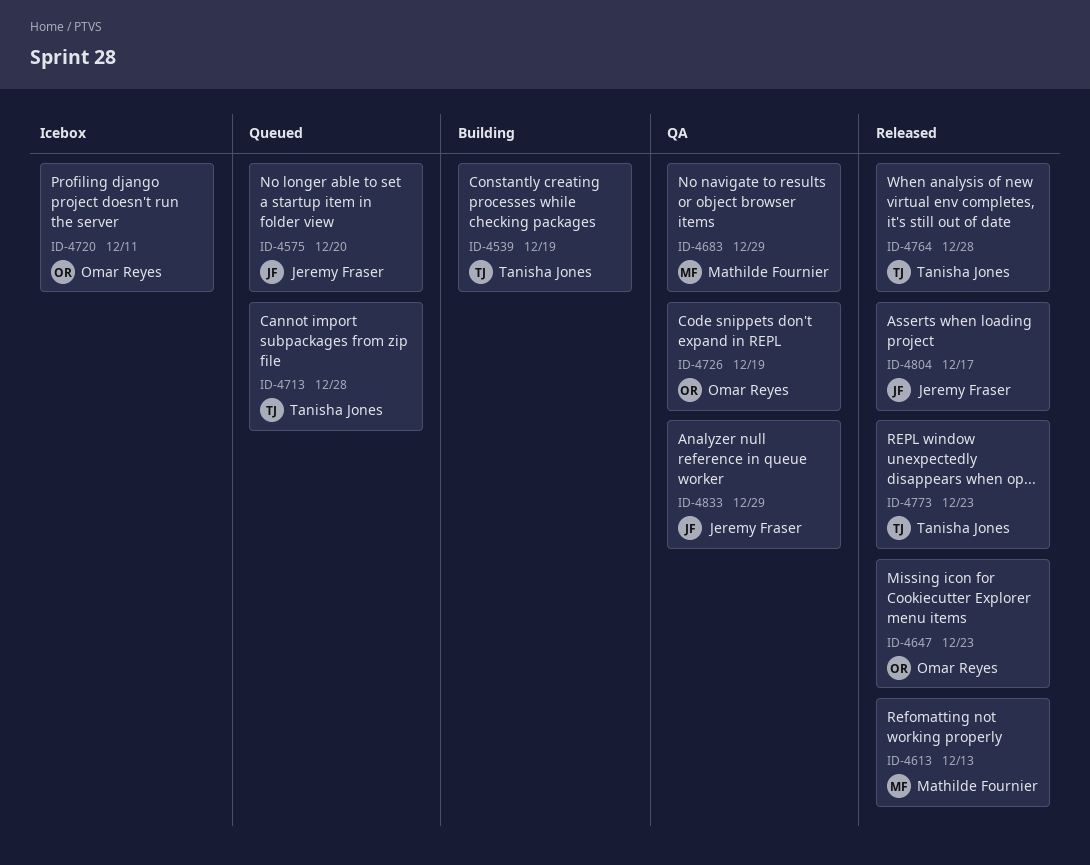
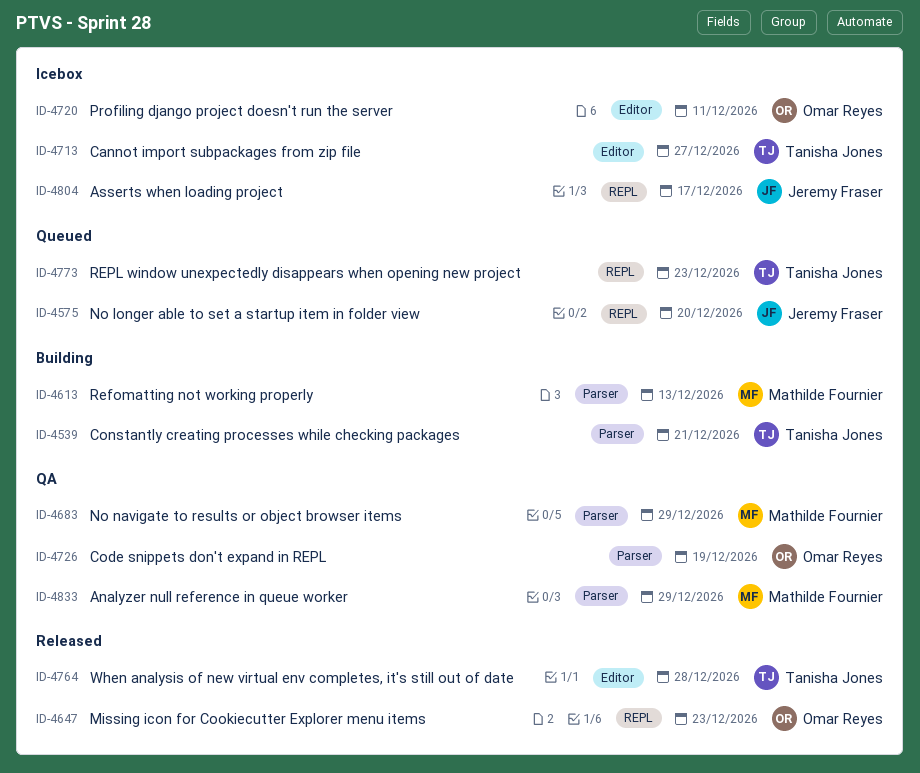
ID-4539, due: Dec 19 -> Dec 21
ID-4613, status: Released -> Building
ID-4713, status: Queued -> Icebox
ID-4713, due: Dec 28 -> Dec 27
ID-4773, status: Released -> Queued
ID-4804, status: Released -> Icebox
ID-4833, owner: Jeremy Fraser -> Mathilde Fournier

